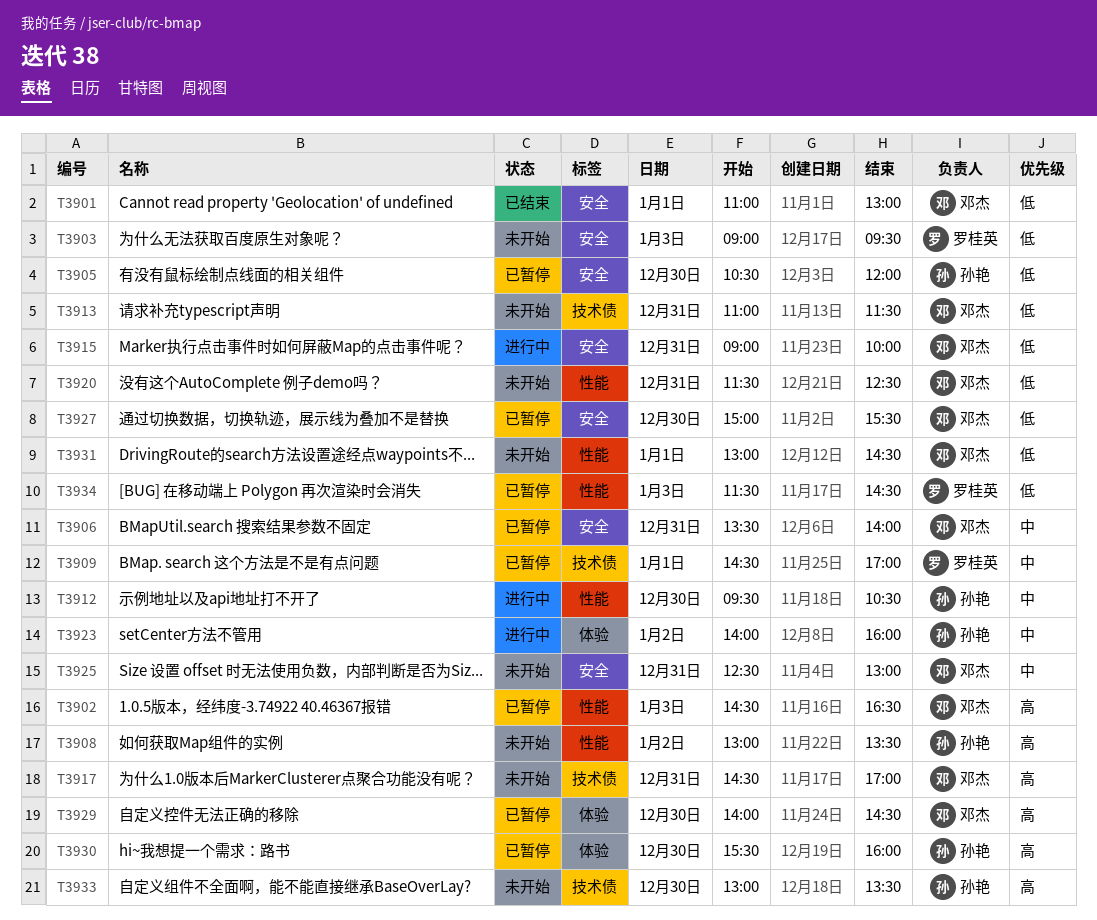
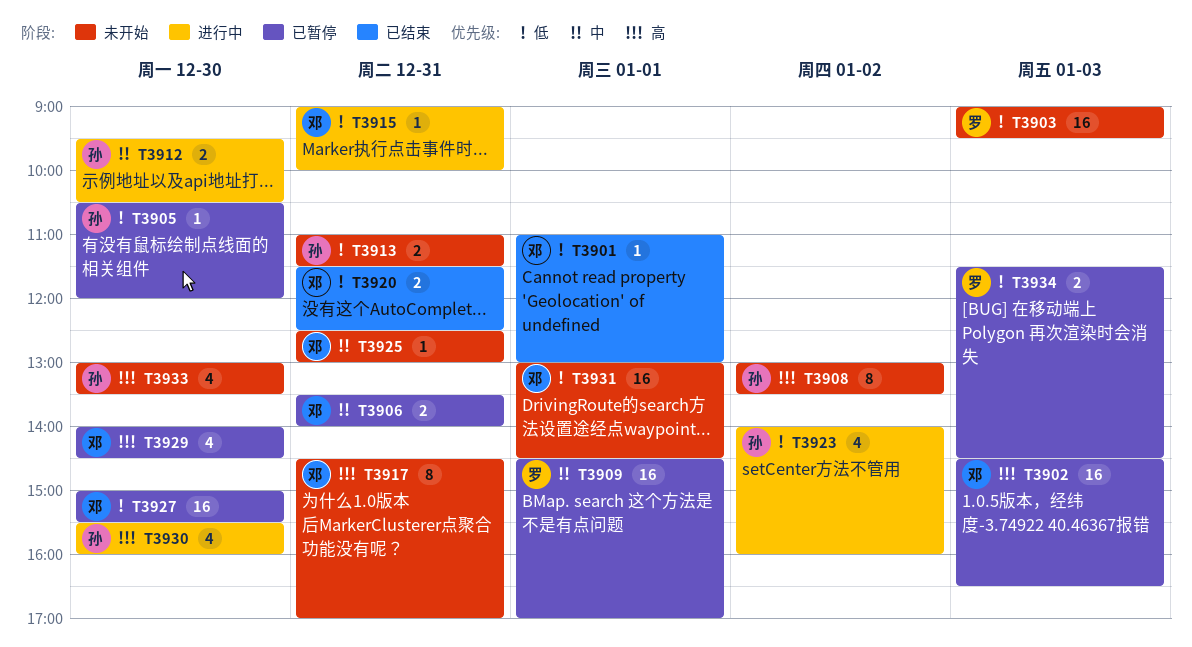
T3913, owner: 邓杰 -> 孙艳
T3920, status: 未开始 -> 已结束
T3923, priority: 中 -> 低
T3930, status: 已暂停 -> 进行中

